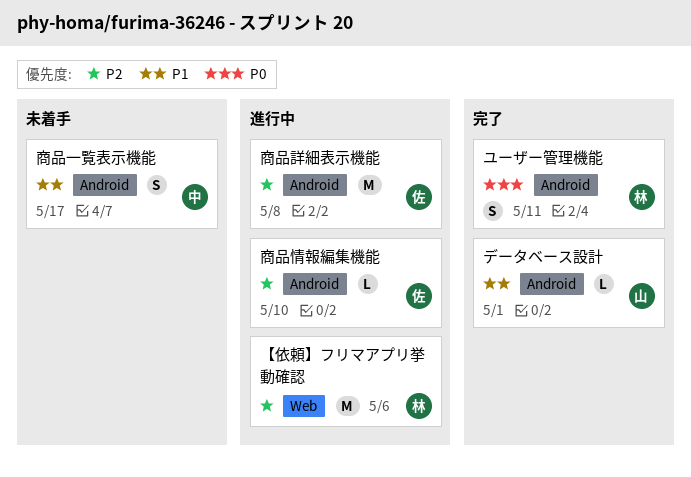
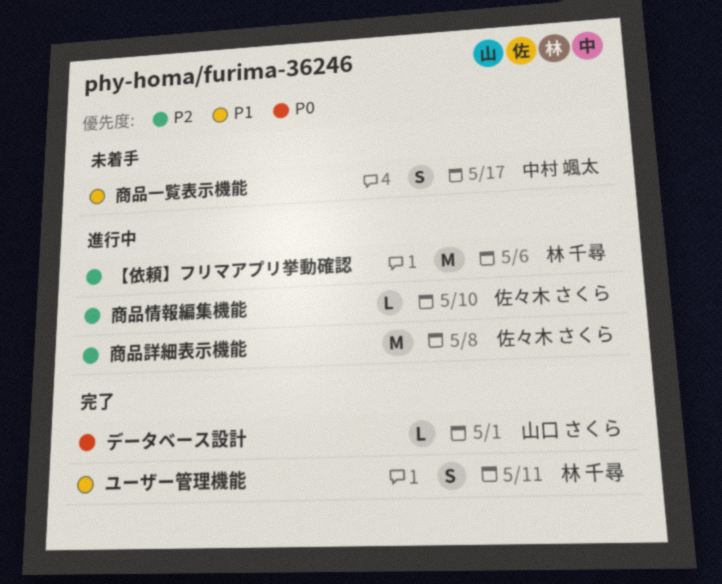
データベース設計, priority: P1 -> P0
ユーザー管理機能, priority: P0 -> P1

